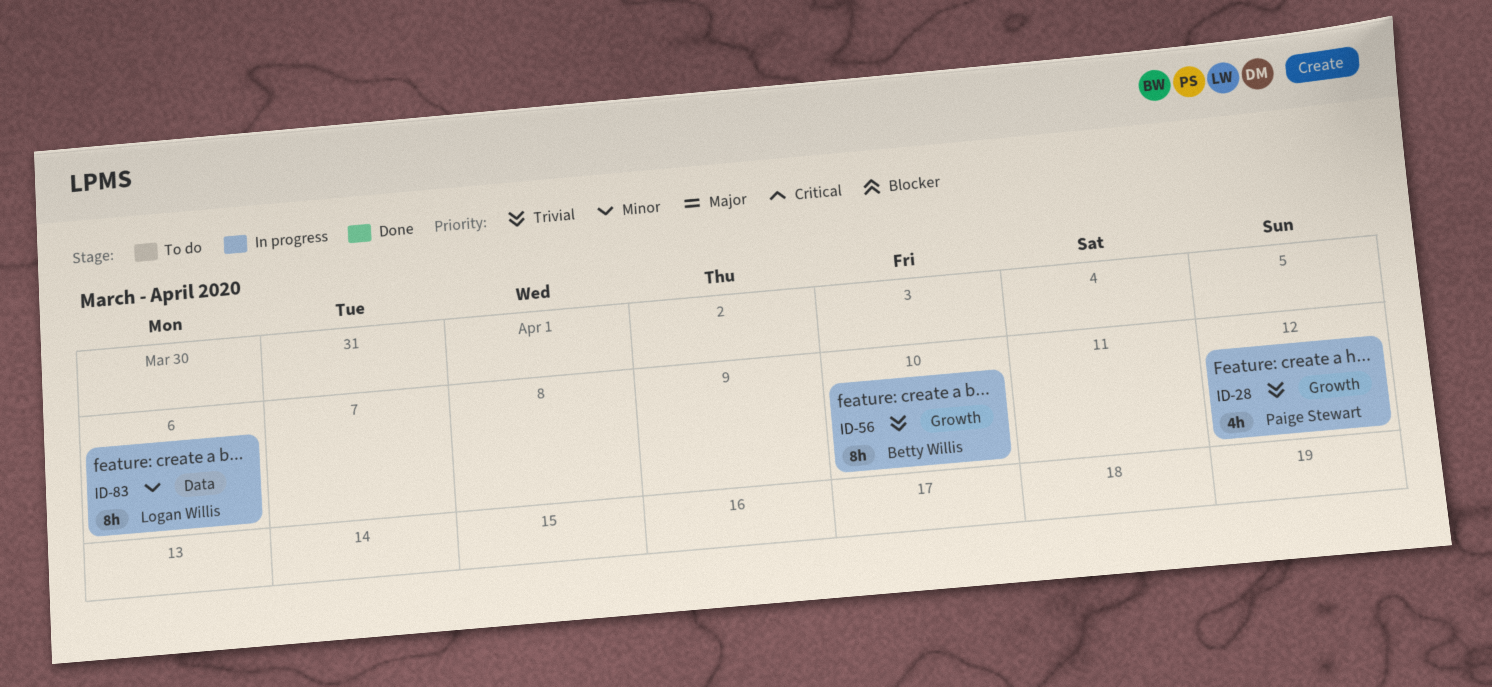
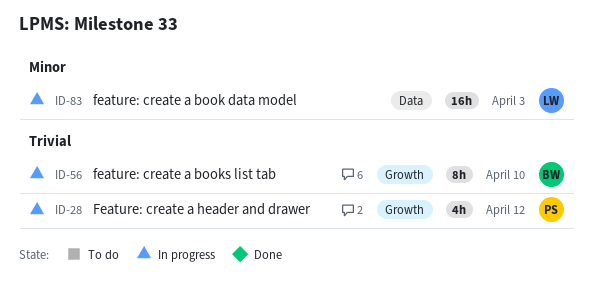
ID-83, estimate: 8h -> 16h
ID-83, due: Apr 6 -> Apr 3

